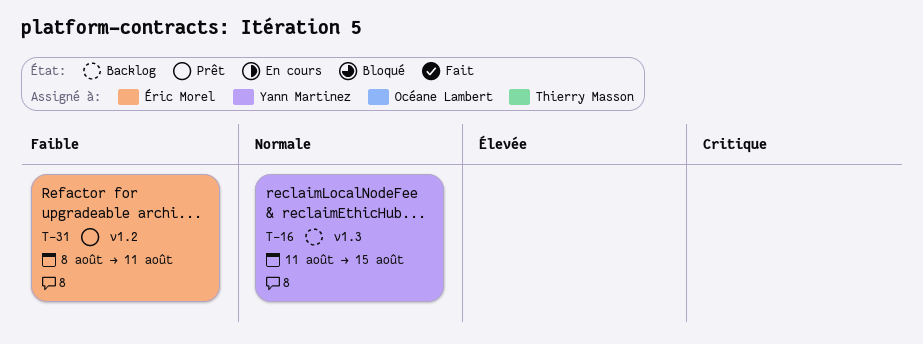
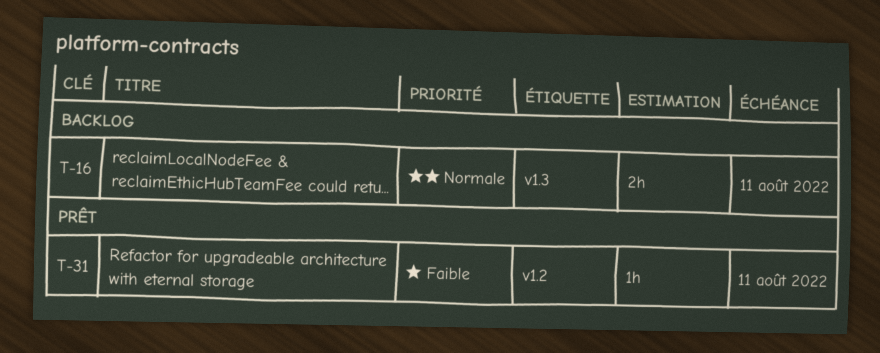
T-16, due: Aug 15 -> Aug 11

